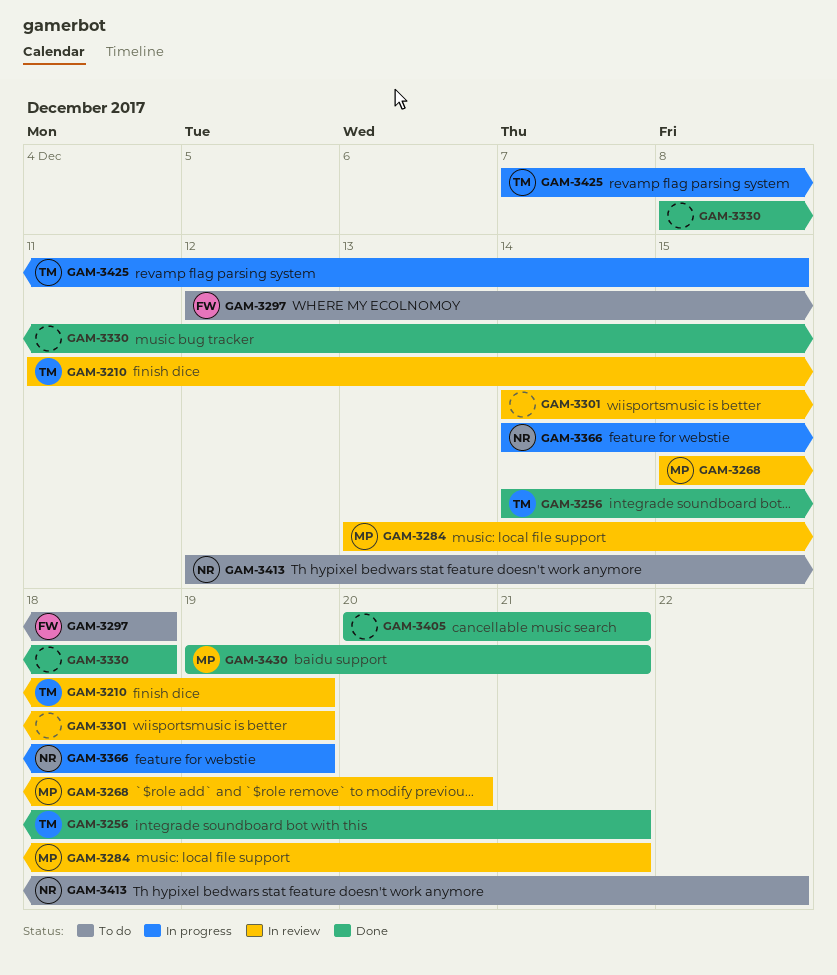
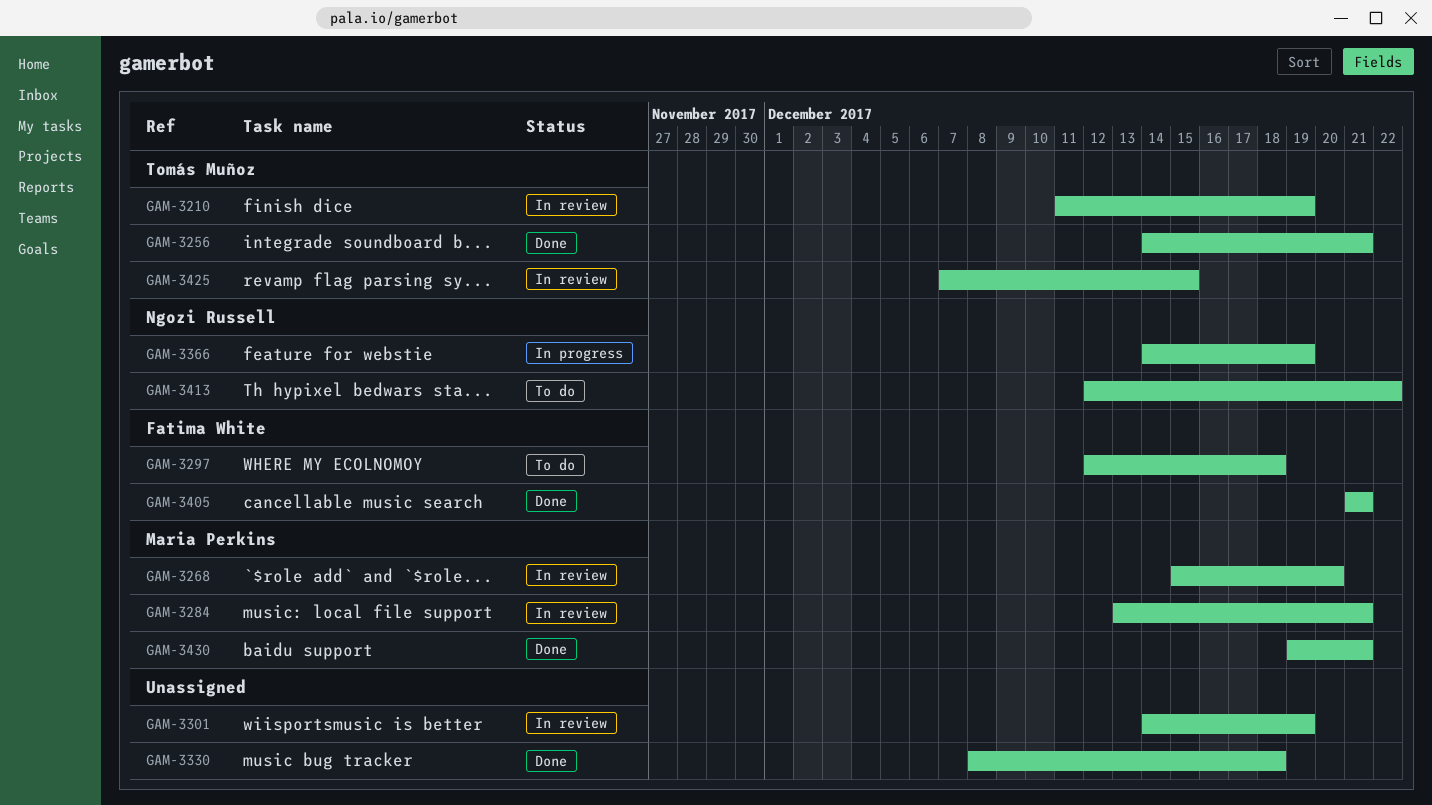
GAM-3405, owner: none -> Fatima White
GAM-3405, start: Dec 20 -> Dec 21
GAM-3425, status: In progress -> In review

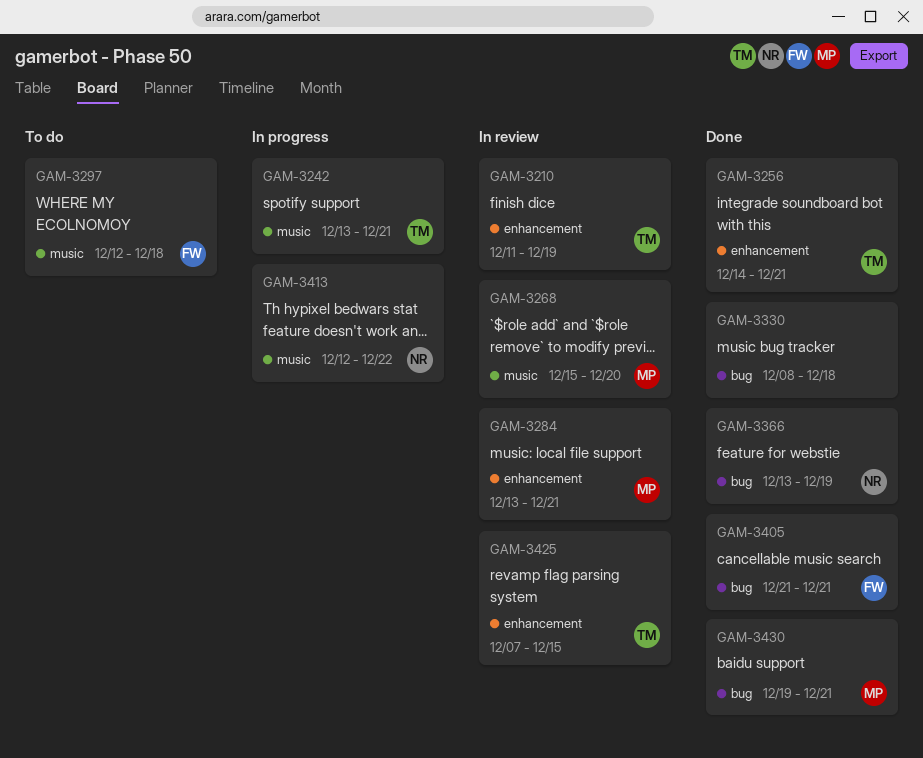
GAM-3242: none -> present
GAM-3301: present -> none
GAM-3366, status: In progress -> Done
GAM-3366, start: Dec 14 -> Dec 13
GAM-3413, status: To do -> In progress

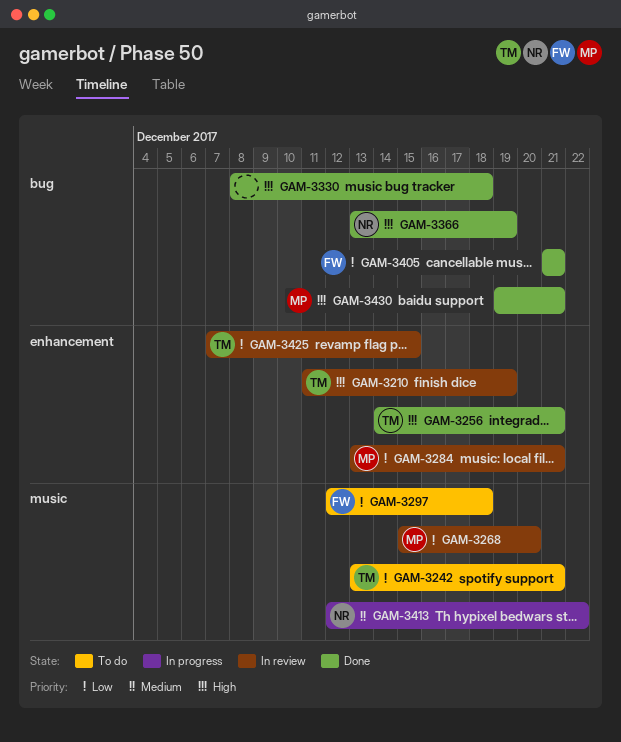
GAM-3242, status: In progress -> To do

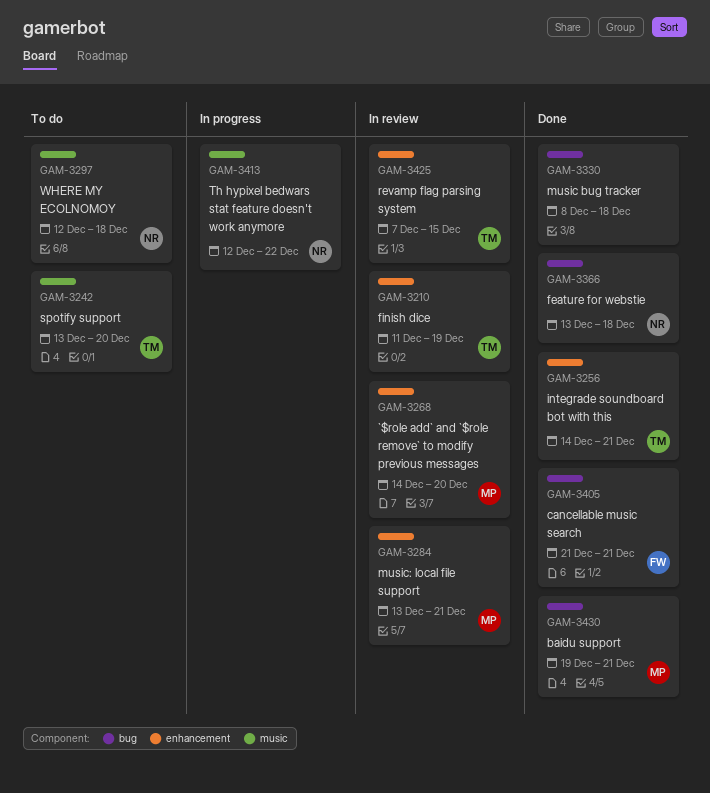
GAM-3242, due: Dec 21 -> Dec 20
GAM-3268, label: music -> enhancement
GAM-3268, start: Dec 15 -> Dec 14
GAM-3297, owner: FW -> NR
GAM-3366, due: Dec 19 -> Dec 18

